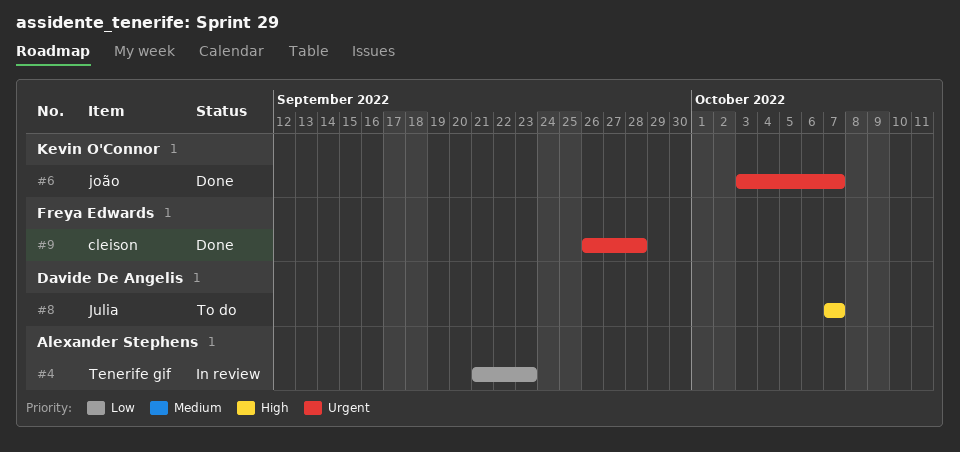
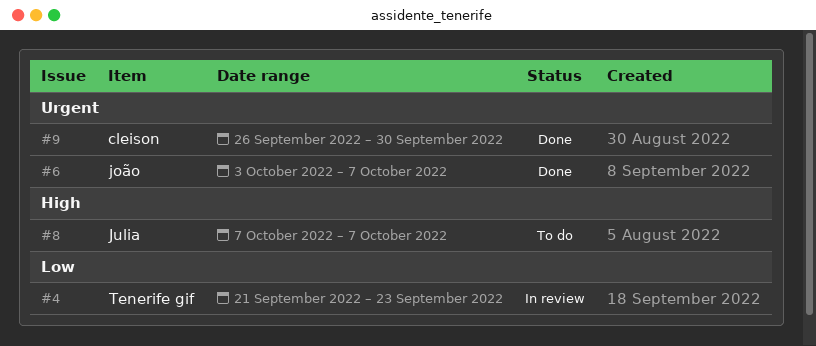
#9, due: Sep 28 -> Sep 30

